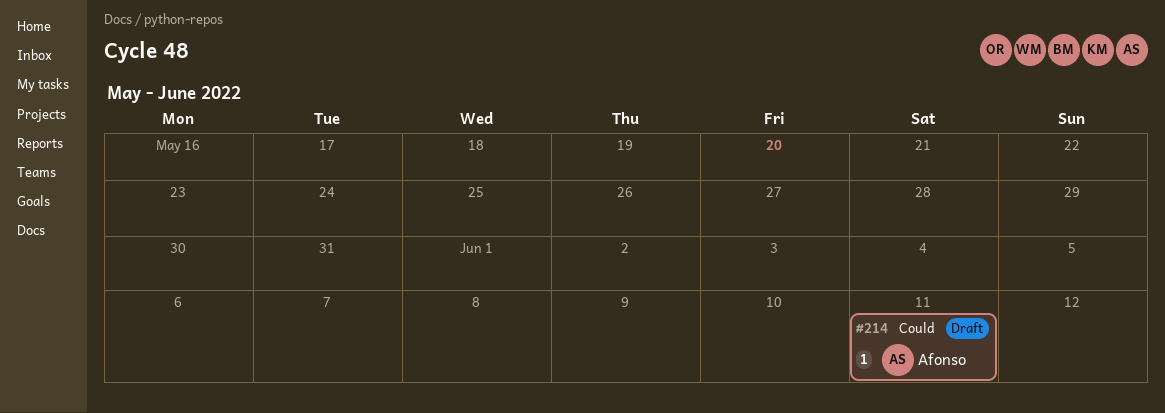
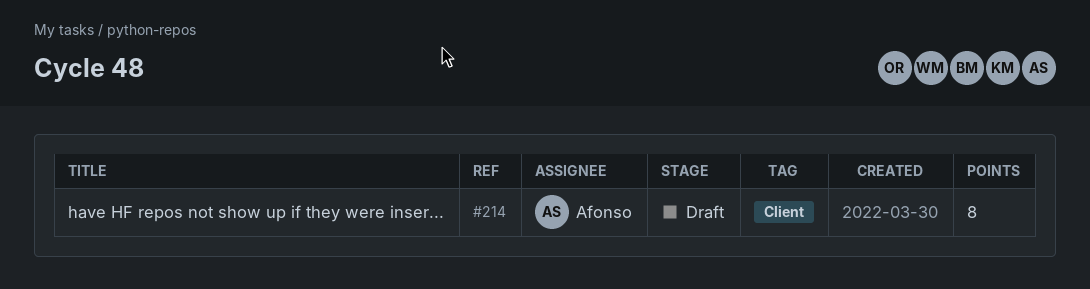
#214, estimate: 1 -> 8

